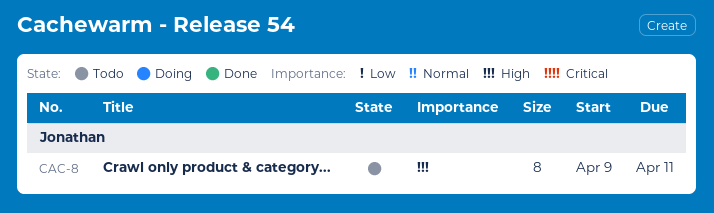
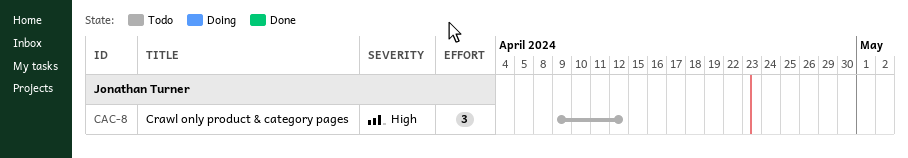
CAC-8, estimate: 8 -> 3
CAC-8, due: Apr 11 -> Apr 12

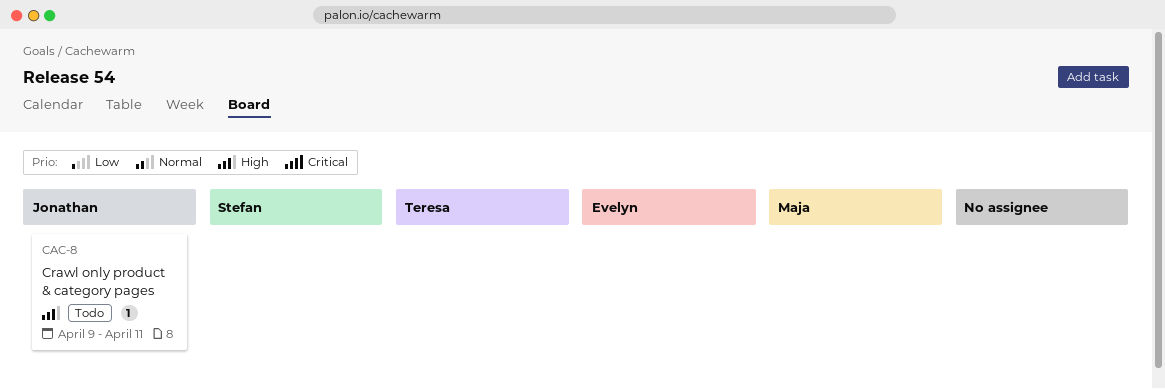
CAC-8, estimate: 3 -> 1
CAC-8, due: Apr 12 -> Apr 11

